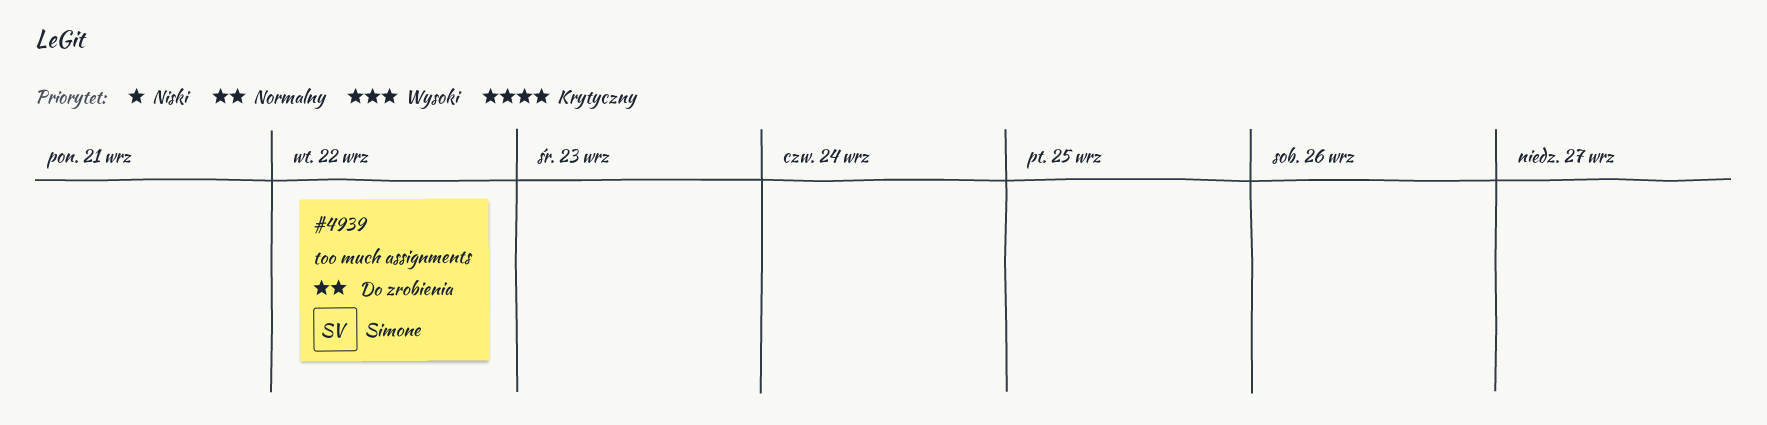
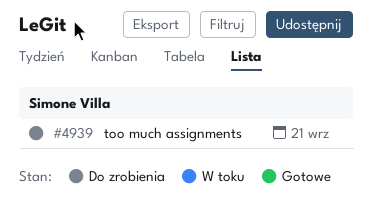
#4939, due: Sep 22 -> Sep 21

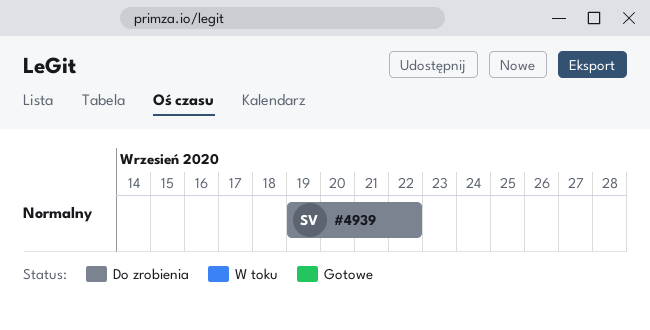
#4939, due: Sep 21 -> Sep 22

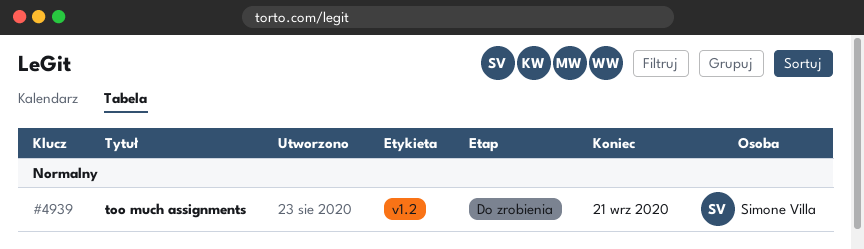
#4939, due: Sep 22 -> Sep 21

